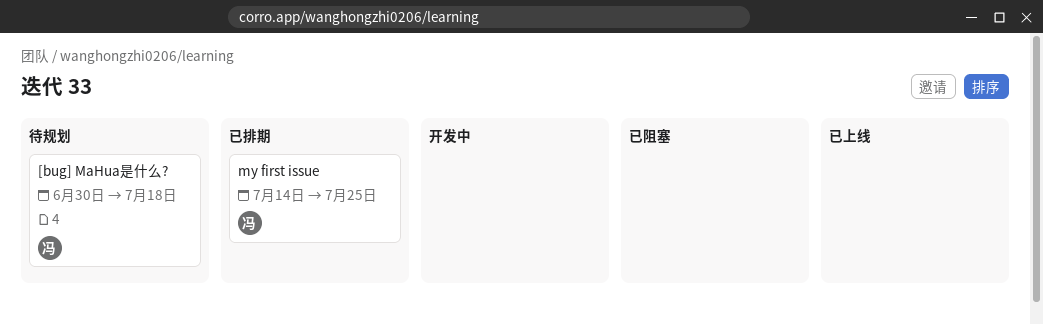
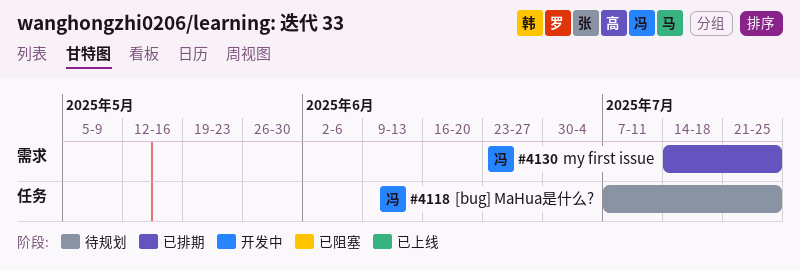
[bug] MaHua是什么?, start: Jun 30 -> Jul 7
[bug] MaHua是什么?, due: Jul 18 -> Jul 25

